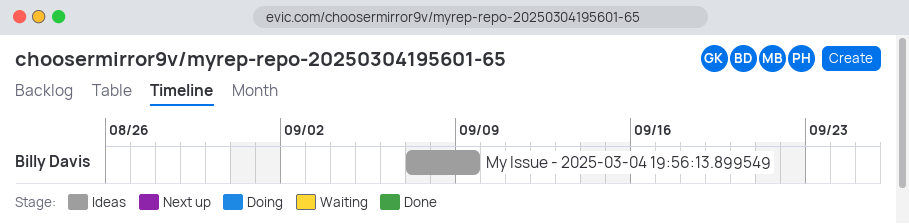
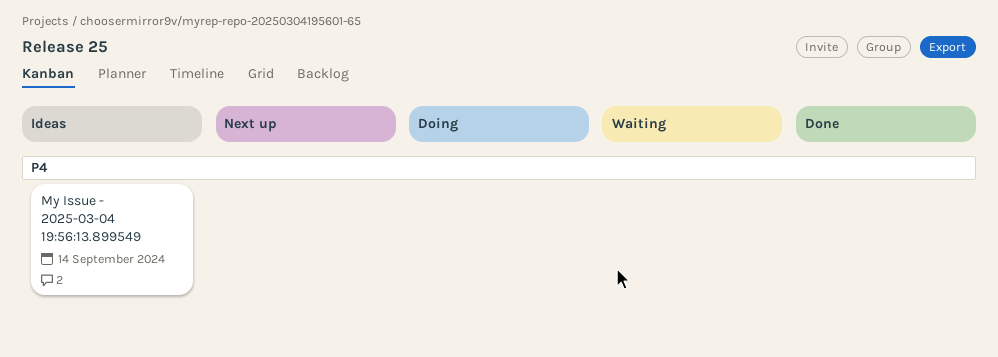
My Issue - 2025-03-04 19:56:13.899549, due: Sep 9 -> Sep 14

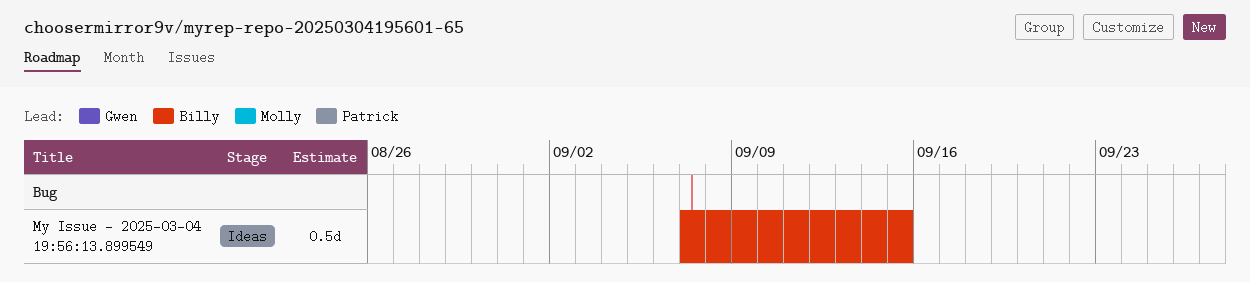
My Issue - 2025-03-04 19:56:13.899549, due: Sep 14 -> Sep 15

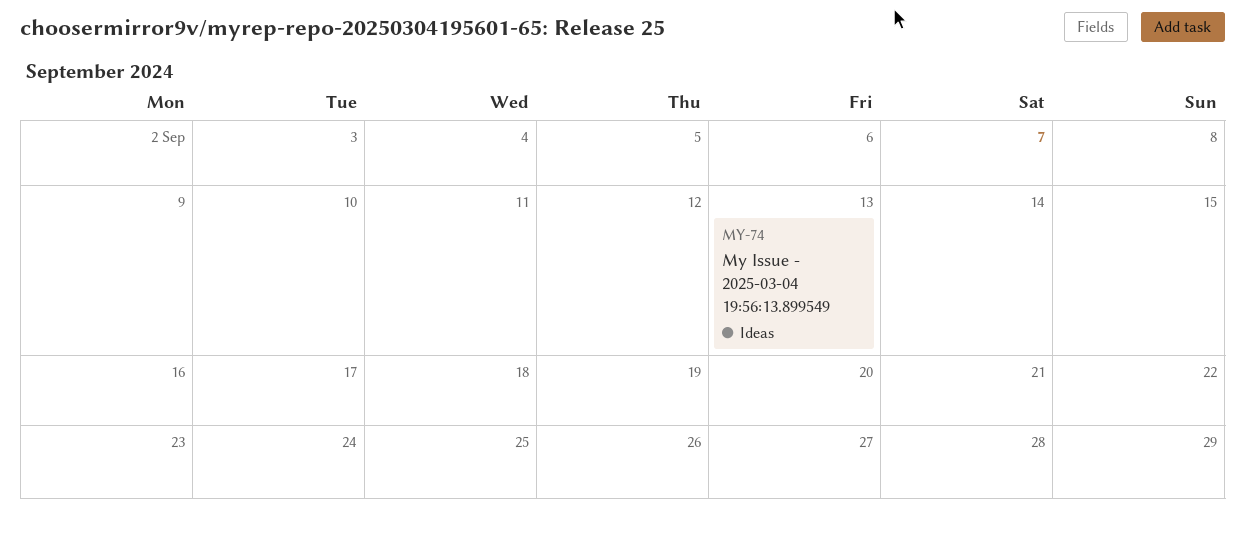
My Issue - 2025-03-04 19:56:13.899549, due: Sep 15 -> Sep 13

